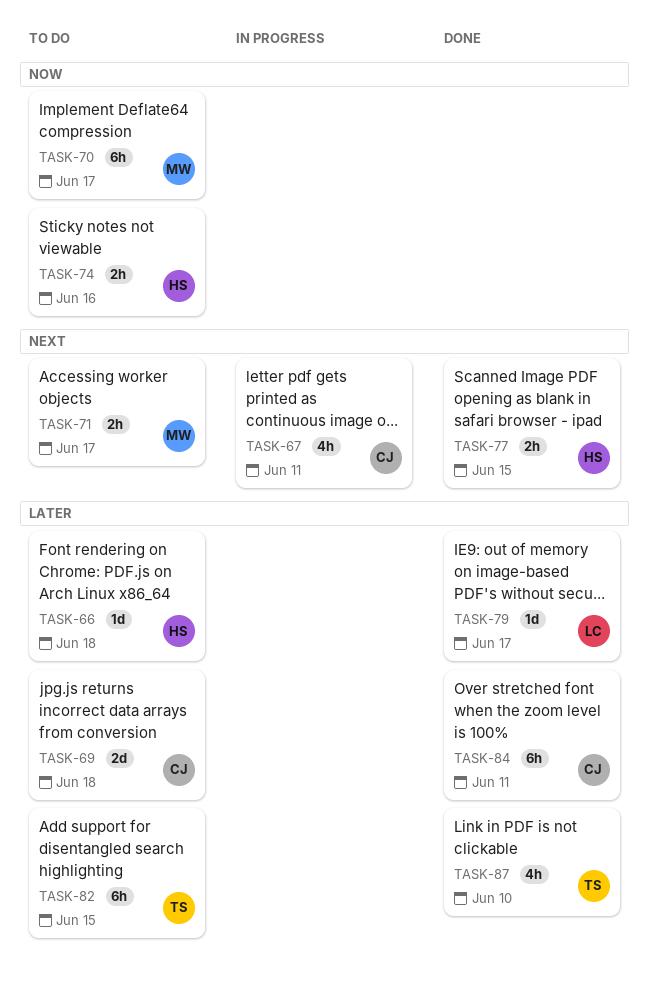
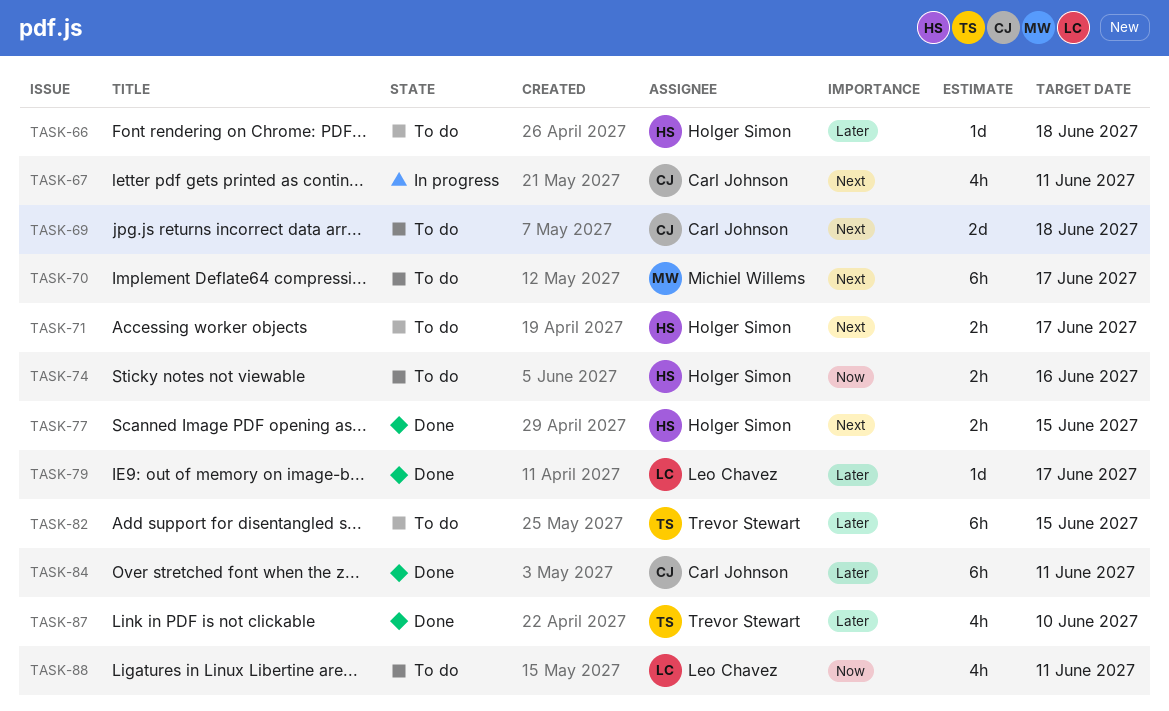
TASK-69, priority: Later -> Next
TASK-70, priority: Now -> Next
TASK-71, owner: Michiel Willems -> Holger Simon
TASK-88: none -> present

